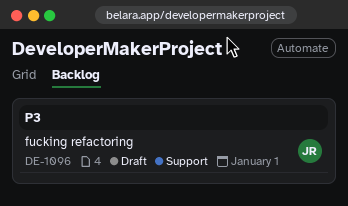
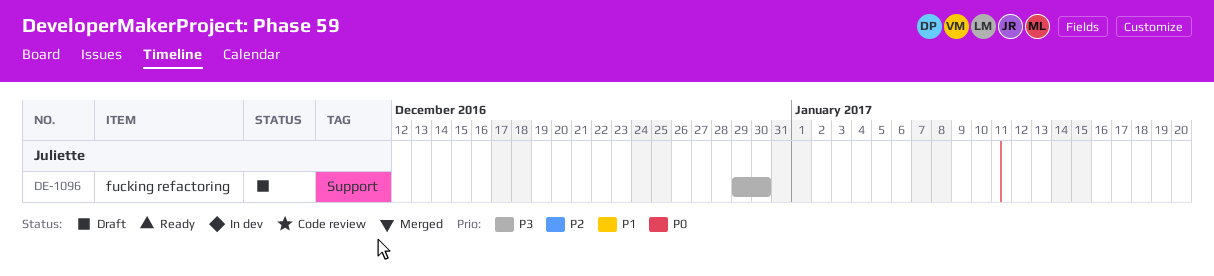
DE-1096, due: Jan 1 -> Dec 30

